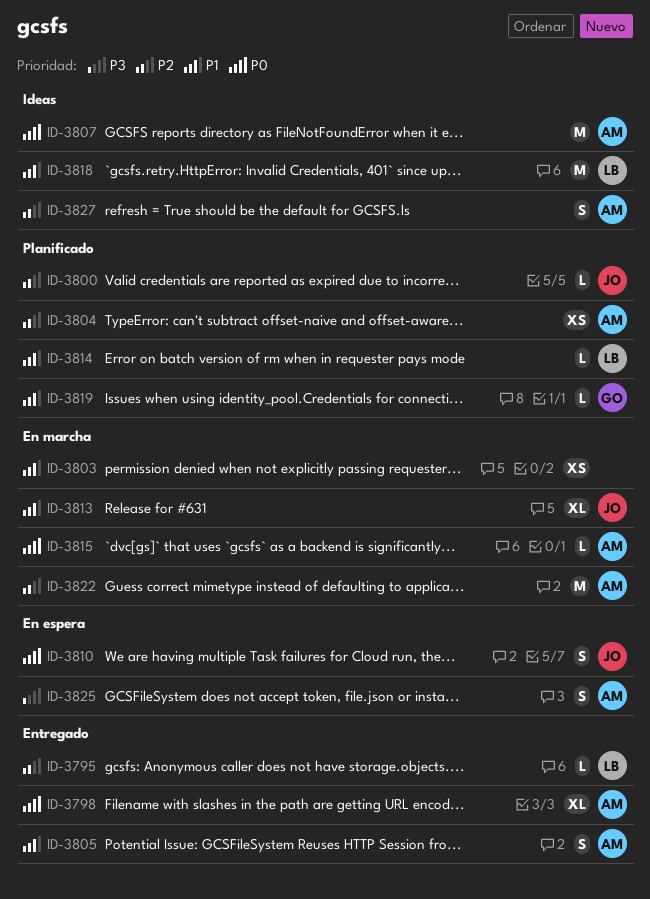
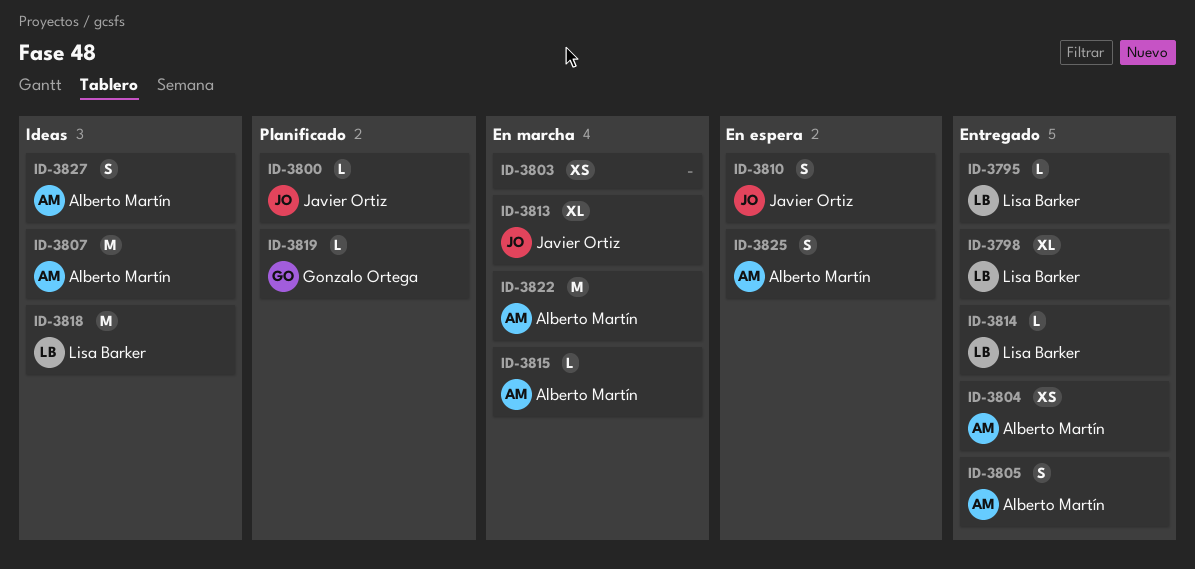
ID-3798, owner: Alberto Martín -> Lisa Barker
ID-3804, status: Planificado -> Entregado
ID-3814, status: Planificado -> Entregado

